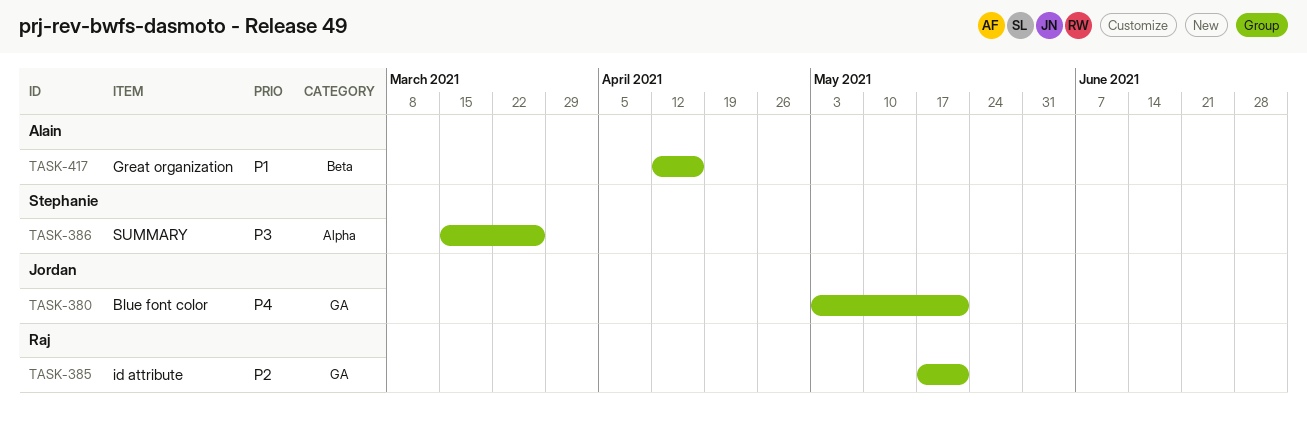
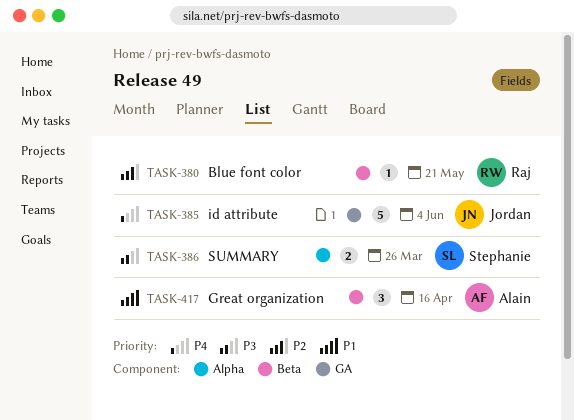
TASK-380, owner: Jordan -> Raj
TASK-380, priority: P4 -> P2
TASK-380, label: GA -> Beta
TASK-385, owner: Raj -> Jordan
TASK-385, priority: P2 -> P4
TASK-385, due: May 21 -> Jun 4

